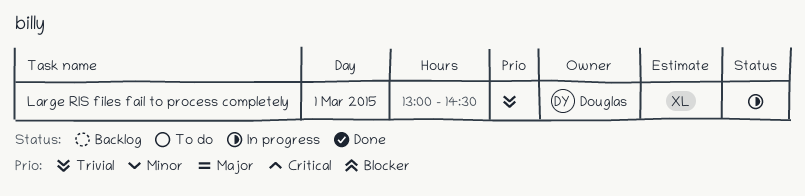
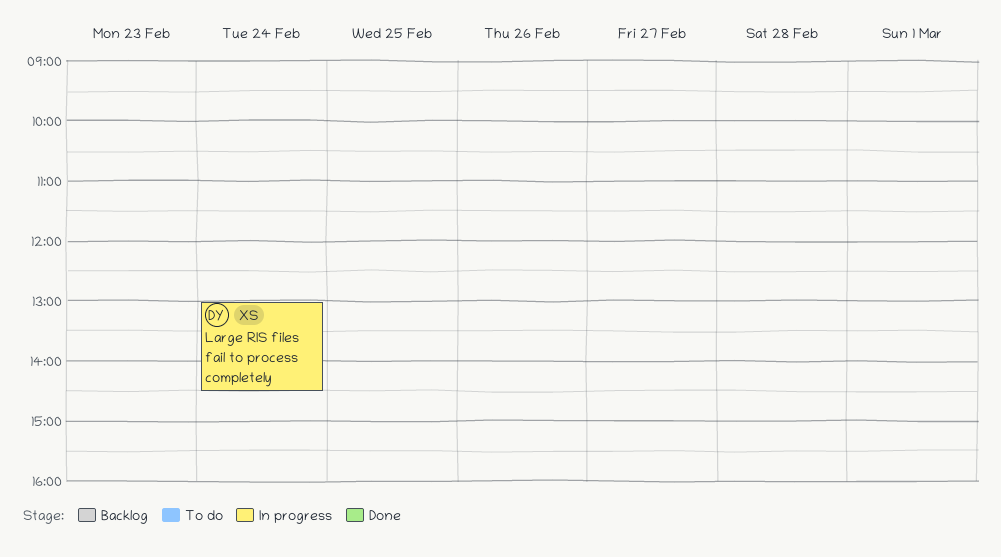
Large RIS files fail to process completely, estimate: XL -> XS
Large RIS files fail to process completely, day: Mar 1 -> Feb 24

